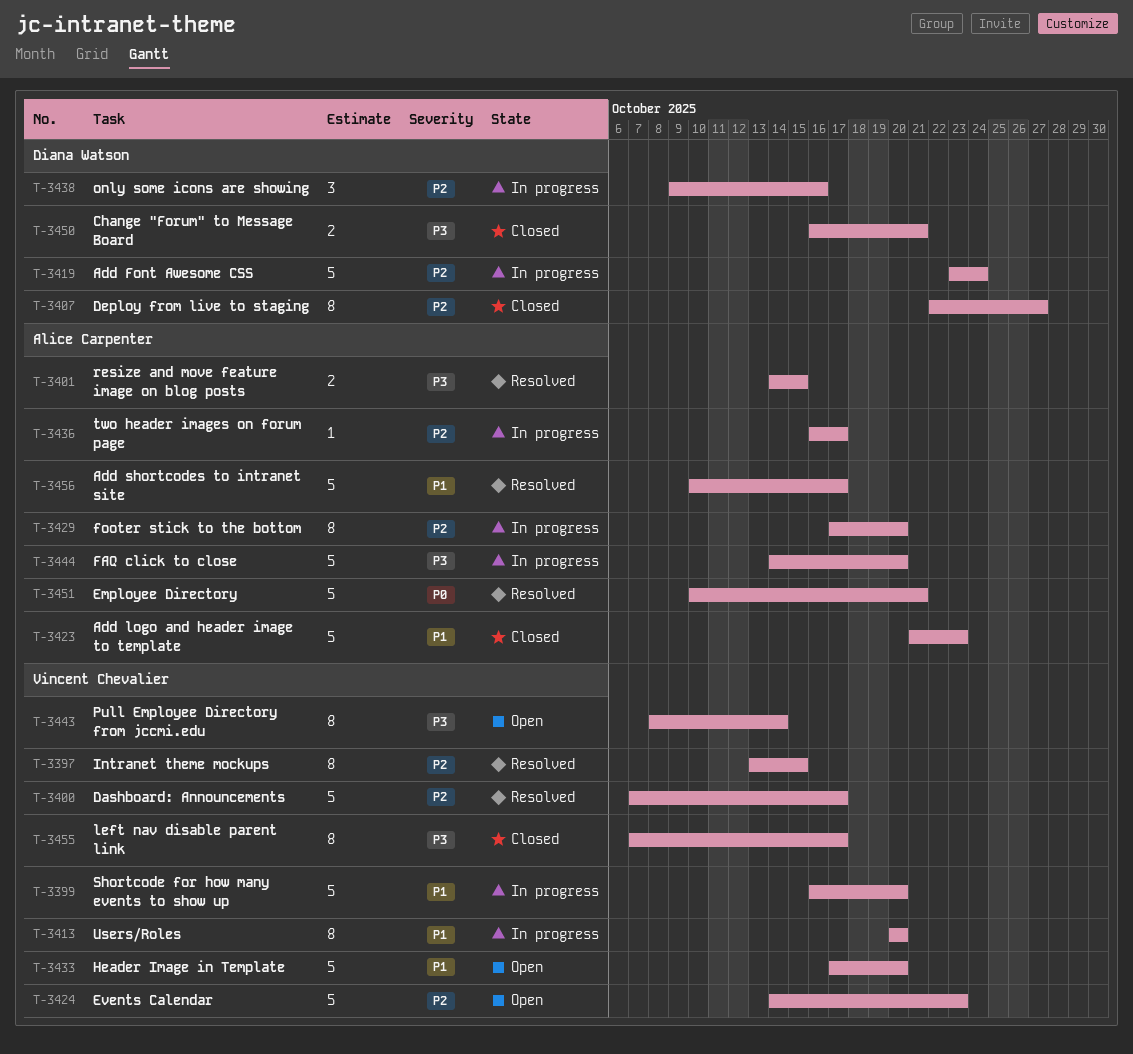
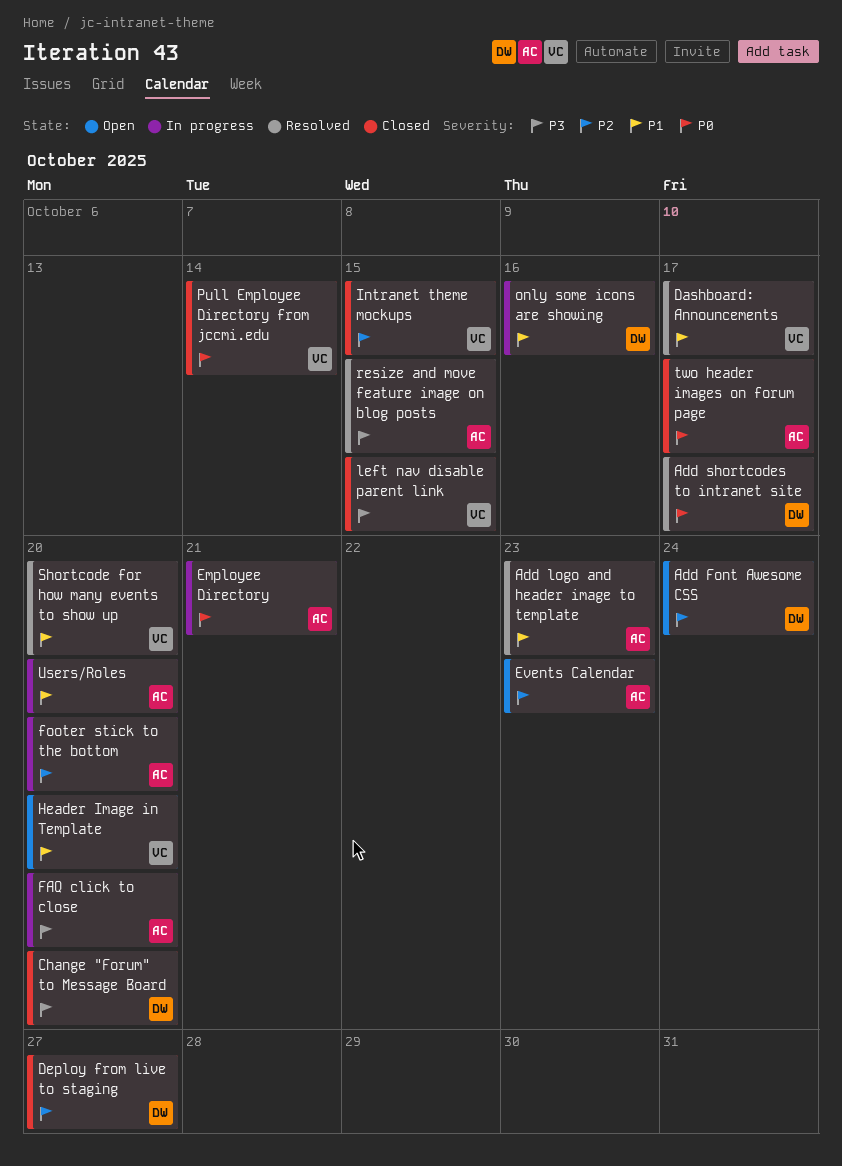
Add Font Awesome CSS, status: In progress -> Open
Add logo and header image to template, status: Closed -> Resolved
Add shortcodes to intranet site, owner: Alice Carpenter -> Diana Watson
Add shortcodes to intranet site, priority: P1 -> P0
Change "Forum" to Message Board, due: Oct 21 -> Oct 20
Dashboard: Announcements, priority: P2 -> P1
Employee Directory, status: Resolved -> In progress
Events Calendar, owner: Vincent Chevalier -> Alice Carpenter
Intranet theme mockups, status: Resolved -> Closed
left nav disable parent link, due: Oct 17 -> Oct 15
only some icons are showing, priority: P2 -> P1
Pull Employee Directory from jccmi.edu, status: Open -> Closed
Pull Employee Directory from jccmi.edu, priority: P3 -> P0
Shortcode for how many events to show up, status: In progress -> Resolved
two header images on forum page, status: In progress -> Closed
two header images on forum page, priority: P2 -> P0
Users/Roles, owner: Vincent Chevalier -> Alice Carpenter

